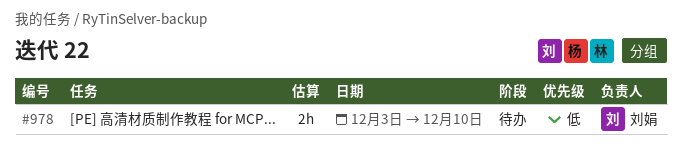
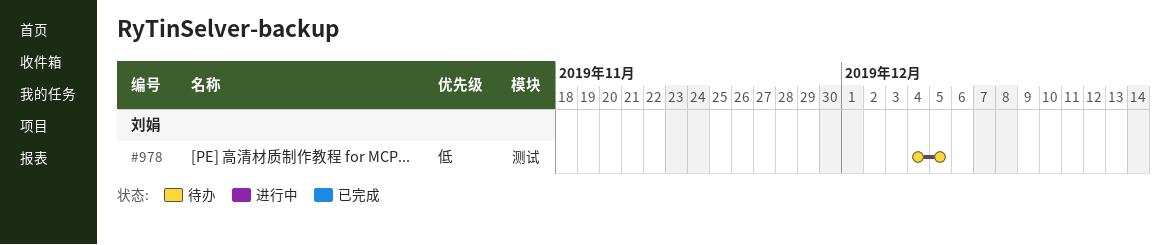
#978, start: Dec 3 -> Dec 4
#978, due: Dec 10 -> Dec 5

